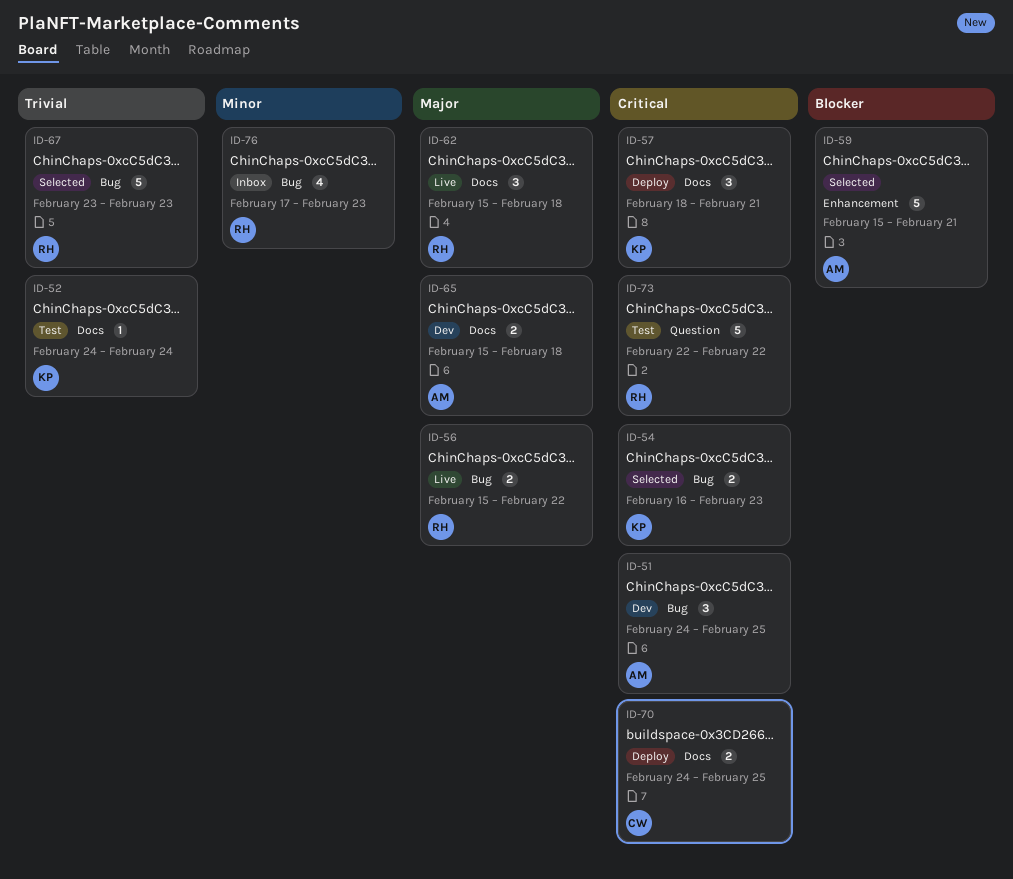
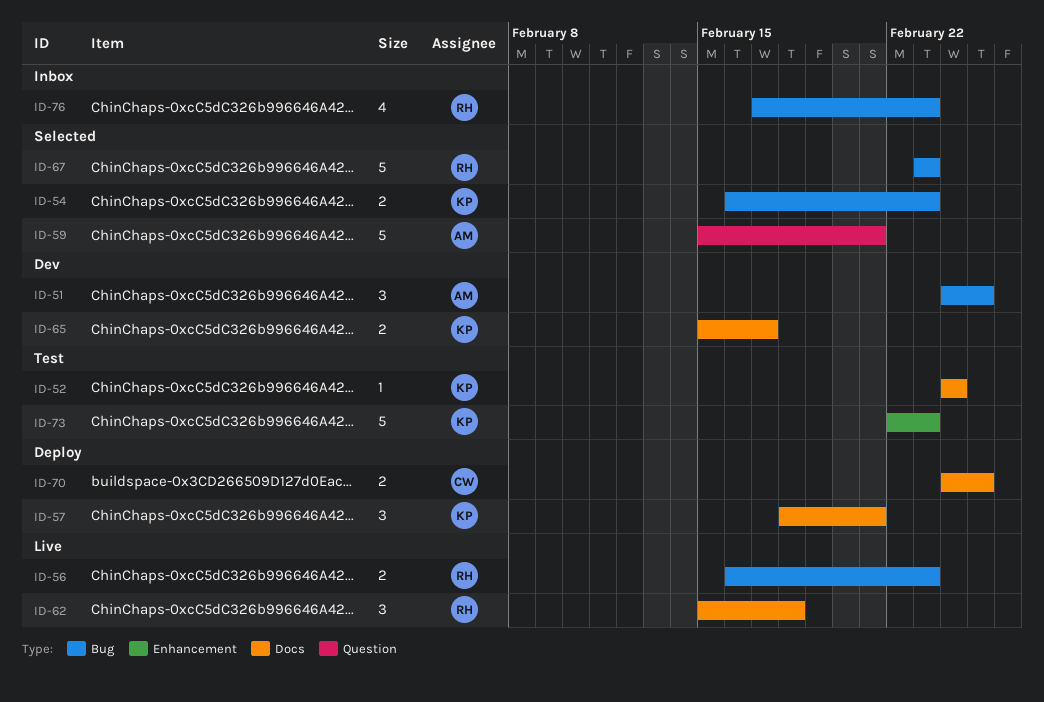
ID-56, start: Feb 15 -> Feb 16
ID-56, due: Feb 22 -> Feb 23
ID-59, label: Enhancement -> Question
ID-65, owner: AM -> KP
ID-65, due: Feb 18 -> Feb 17
ID-73, owner: RH -> KP
ID-73, label: Question -> Enhancement
ID-73, due: Feb 22 -> Feb 23

